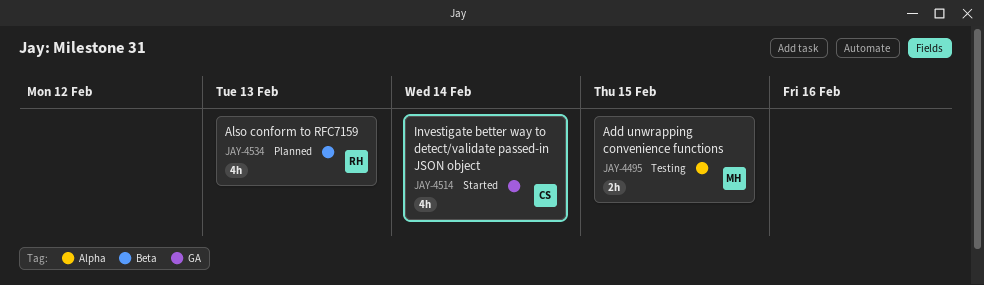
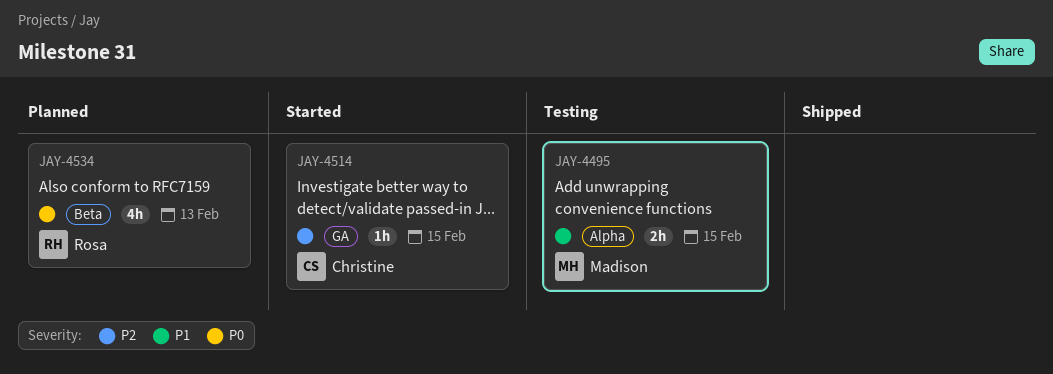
JAY-4514, estimate: 4h -> 1h
JAY-4514, due: Feb 14 -> Feb 15

